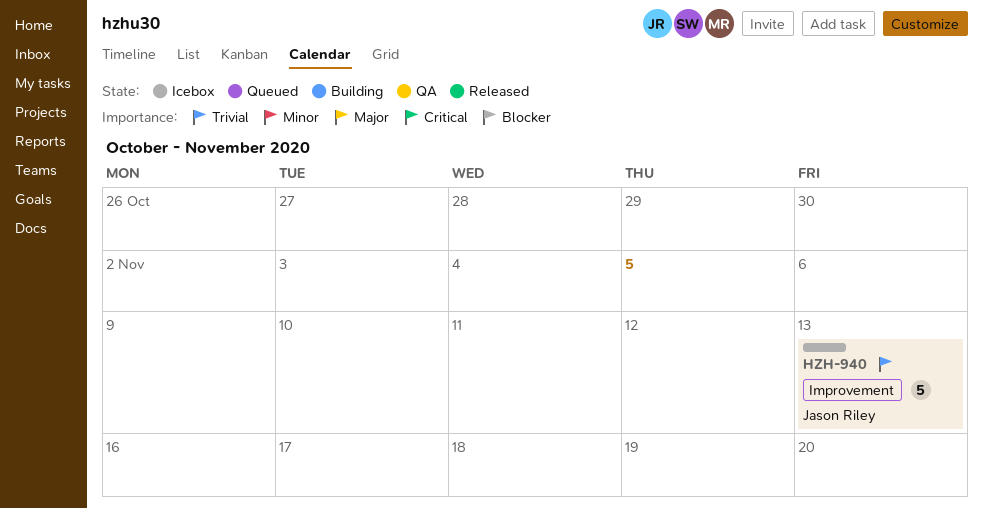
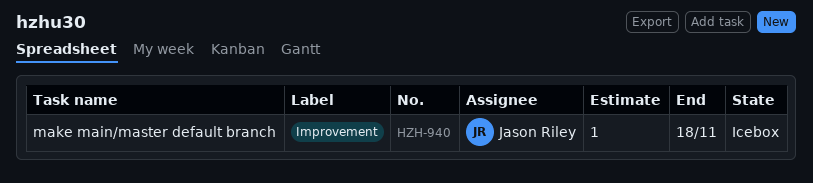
HZH-940, estimate: 5 -> 1
HZH-940, due: Nov 13 -> Nov 18

